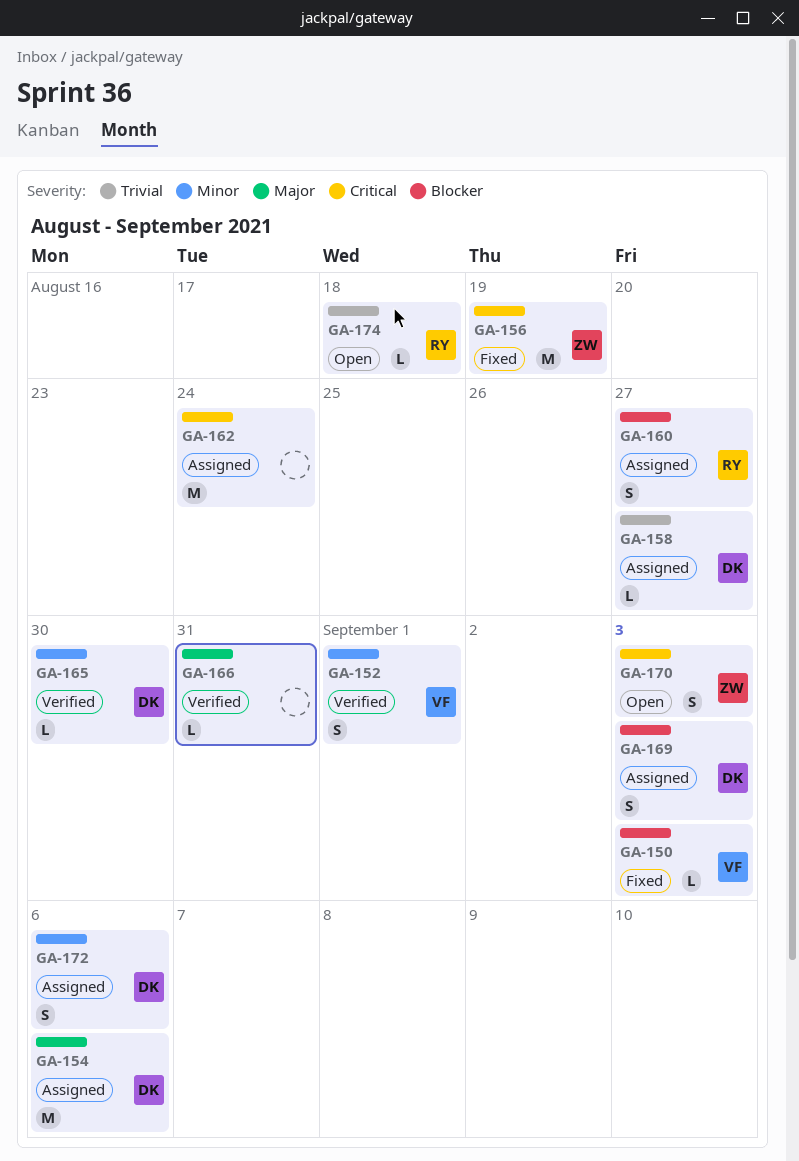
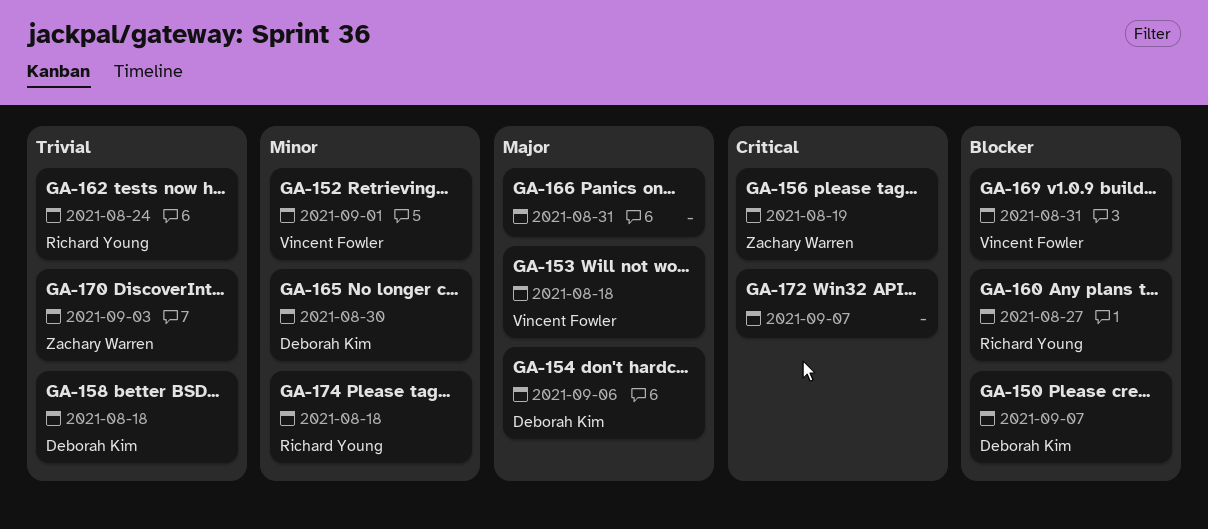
GA-150, owner: Vincent Fowler -> Deborah Kim
GA-150, due: Sep 3 -> Sep 7
GA-153: none -> present
GA-158, due: Aug 27 -> Aug 18
GA-162, owner: none -> Richard Young
GA-162, priority: Critical -> Trivial
GA-169, owner: Deborah Kim -> Vincent Fowler
GA-169, due: Sep 3 -> Aug 31
GA-170, priority: Critical -> Trivial
GA-172, owner: Deborah Kim -> none
GA-172, priority: Minor -> Critical
GA-172, due: Sep 6 -> Sep 7
GA-174, priority: Trivial -> Minor

